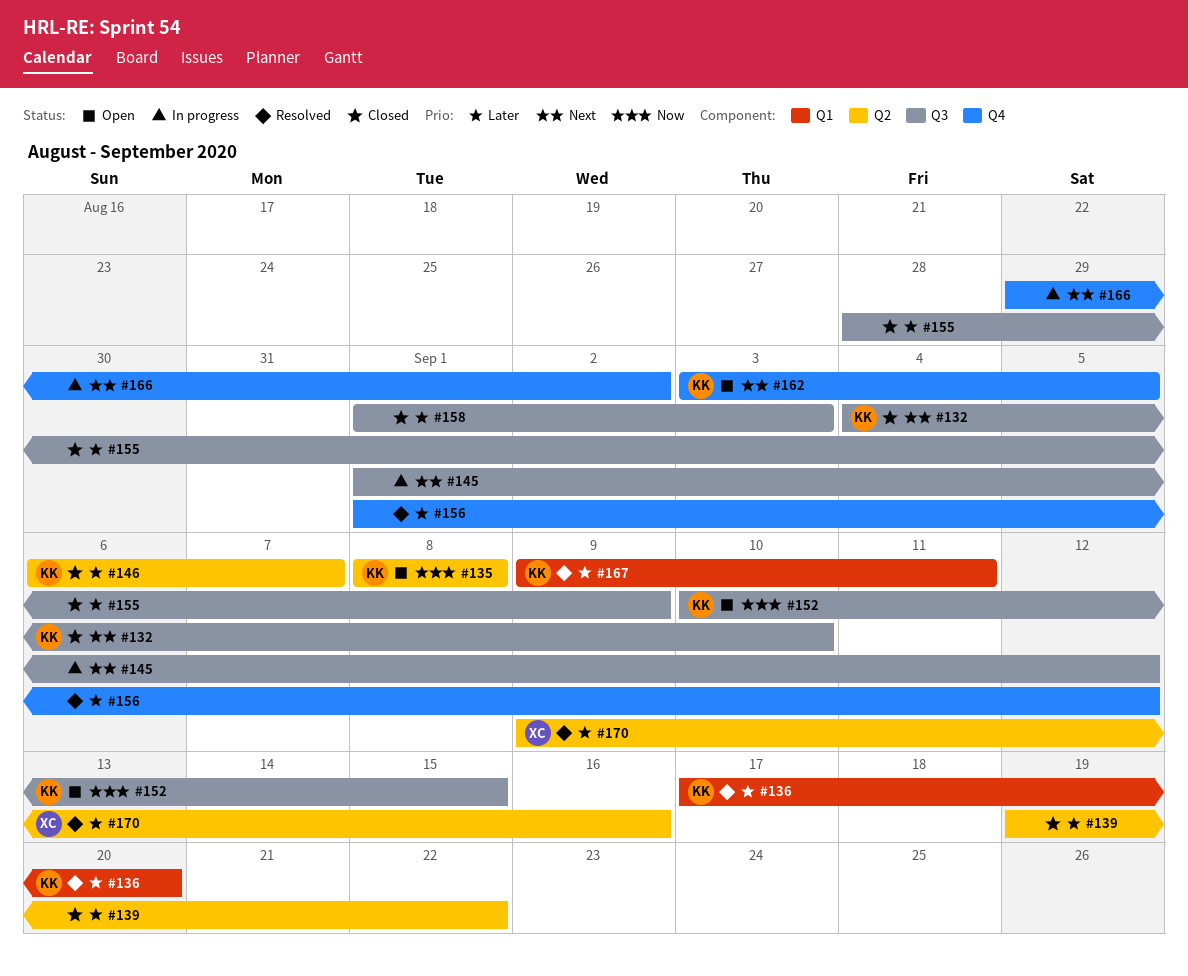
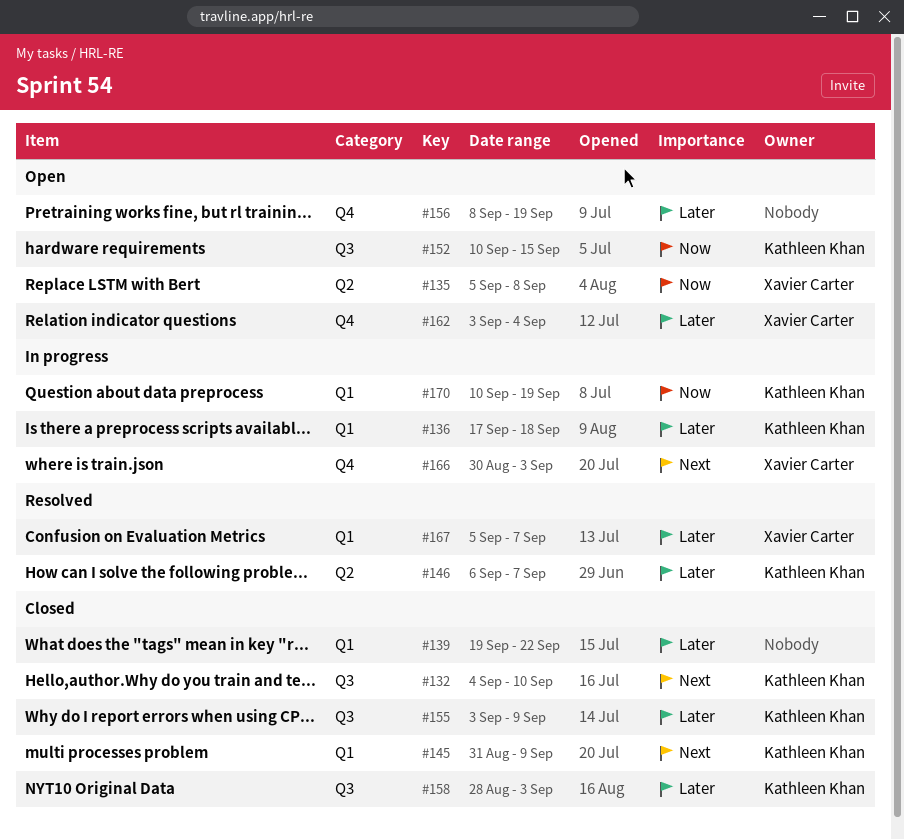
#135, owner: Kathleen Khan -> Xavier Carter
#135, start: Sep 8 -> Sep 5
#136, status: Resolved -> In progress
#136, due: Sep 20 -> Sep 18
#139, label: Q2 -> Q1
#145, status: In progress -> Closed
#145, owner: none -> Kathleen Khan
#145, label: Q3 -> Q1
#145, start: Sep 1 -> Aug 31
#145, due: Sep 12 -> Sep 9
#146, status: Closed -> Resolved
#155, owner: none -> Kathleen Khan
#155, start: Aug 28 -> Sep 3
#156, status: Resolved -> Open
#156, start: Sep 1 -> Sep 8
#156, due: Sep 12 -> Sep 19
#158, owner: none -> Kathleen Khan
#158, start: Sep 1 -> Aug 28
#162, owner: Kathleen Khan -> Xavier Carter
#162, priority: Next -> Later
#162, due: Sep 5 -> Sep 4
#166, owner: none -> Xavier Carter
#166, start: Aug 29 -> Aug 30
#166, due: Sep 2 -> Sep 3
#167, owner: Kathleen Khan -> Xavier Carter
#167, start: Sep 9 -> Sep 5
#167, due: Sep 11 -> Sep 7
#170, status: Resolved -> In progress
#170, owner: Xavier Carter -> Kathleen Khan
#170, priority: Later -> Now
#170, label: Q2 -> Q1
#170, start: Sep 9 -> Sep 10
#170, due: Sep 16 -> Sep 19

